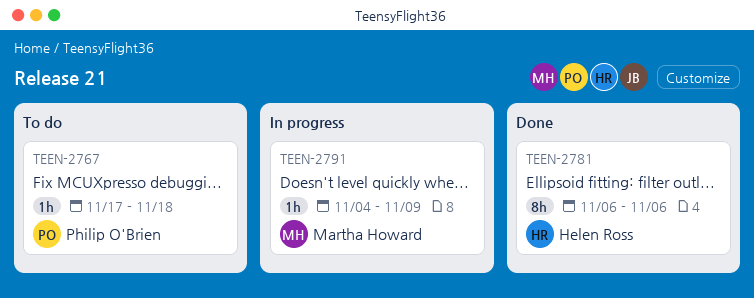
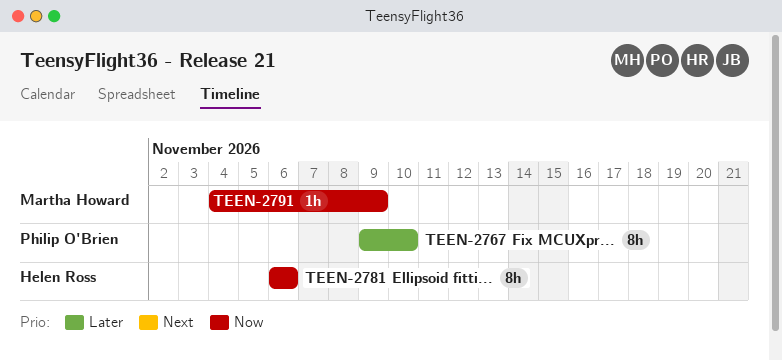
TEEN-2767, estimate: 1h -> 8h
TEEN-2767, start: Nov 17 -> Nov 9
TEEN-2767, due: Nov 18 -> Nov 10

